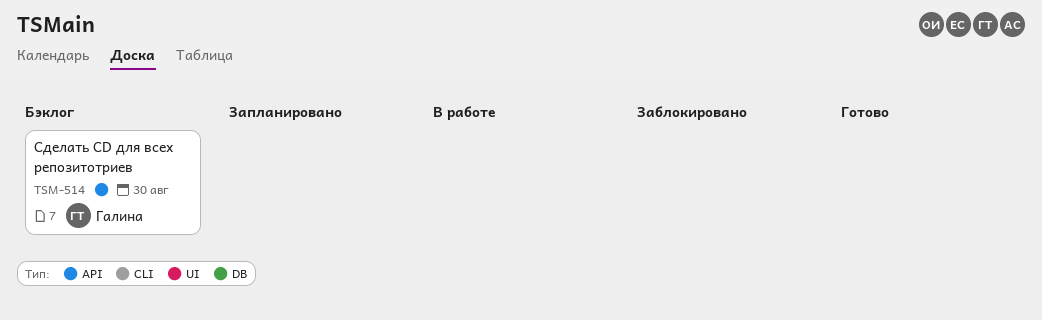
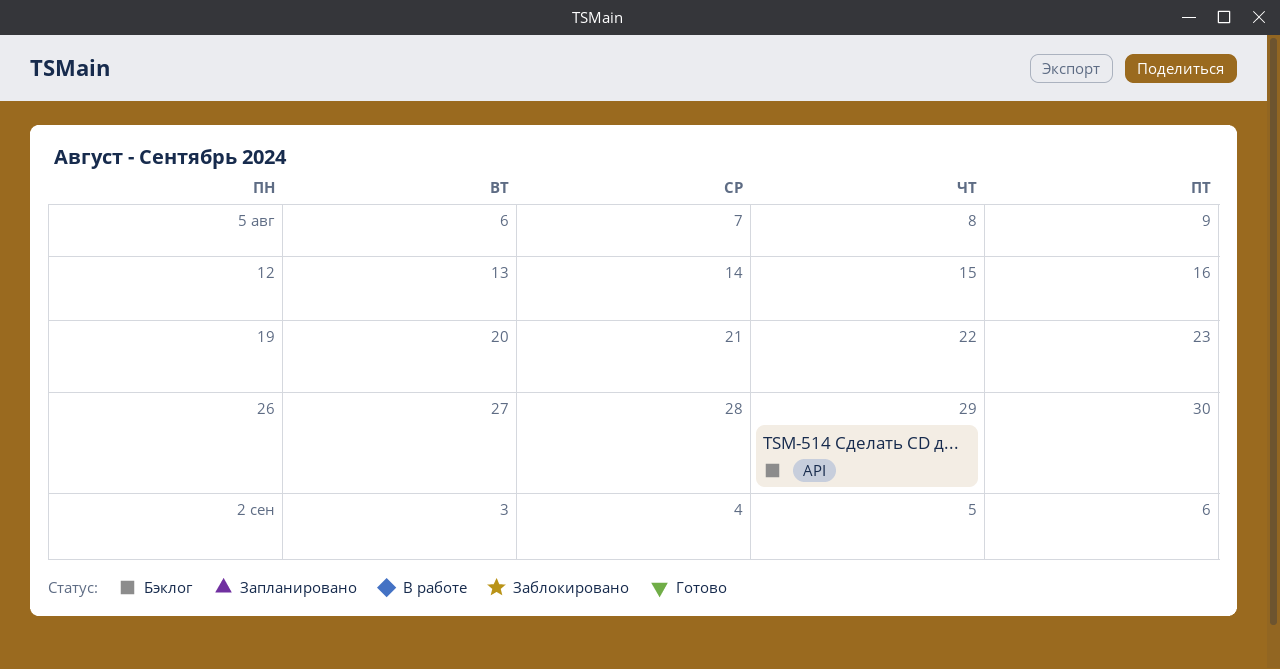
TSM-514, due: Aug 30 -> Aug 29

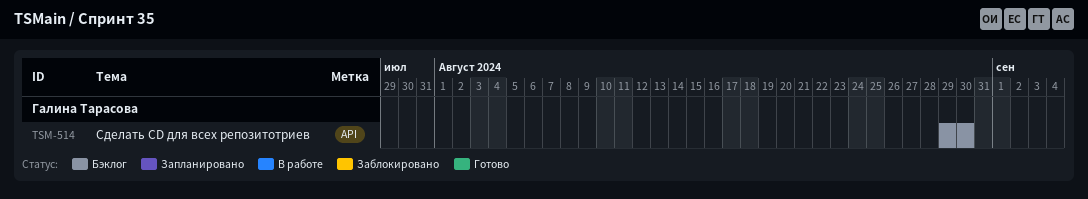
TSM-514, due: Aug 29 -> Aug 30

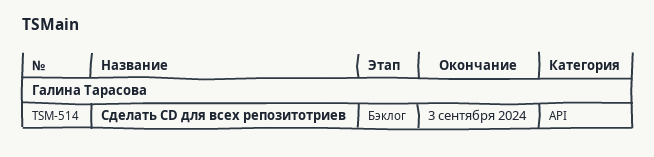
TSM-514, due: Aug 30 -> Sep 3

